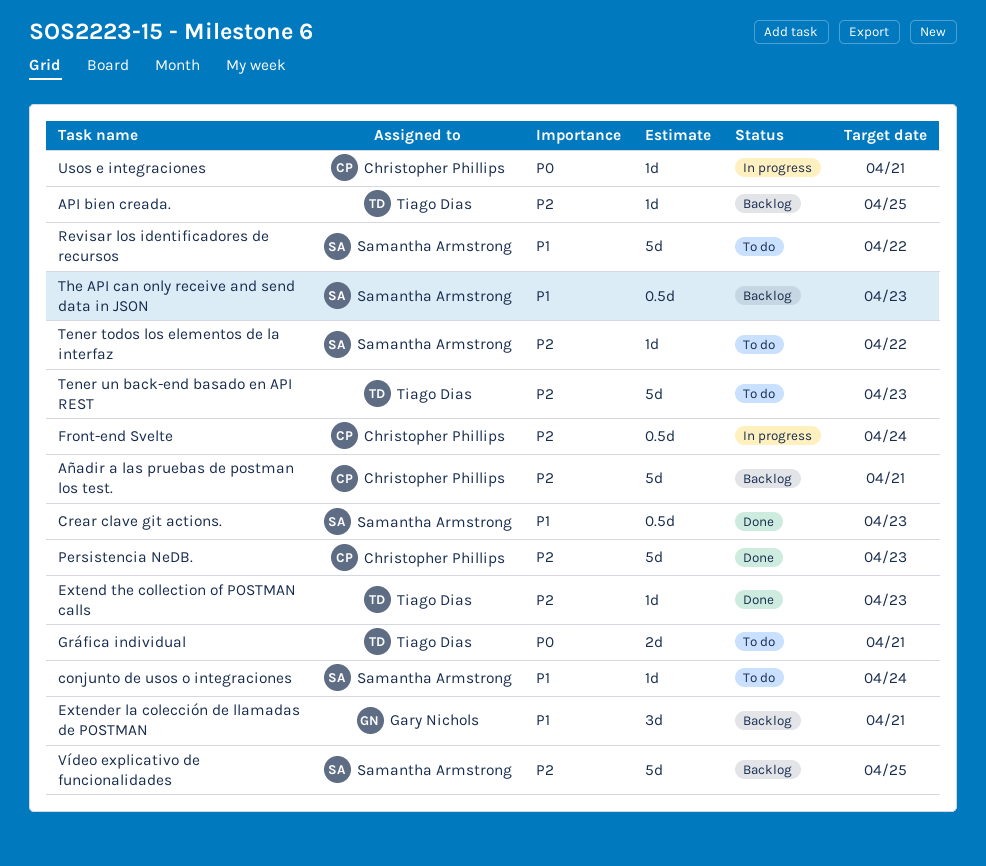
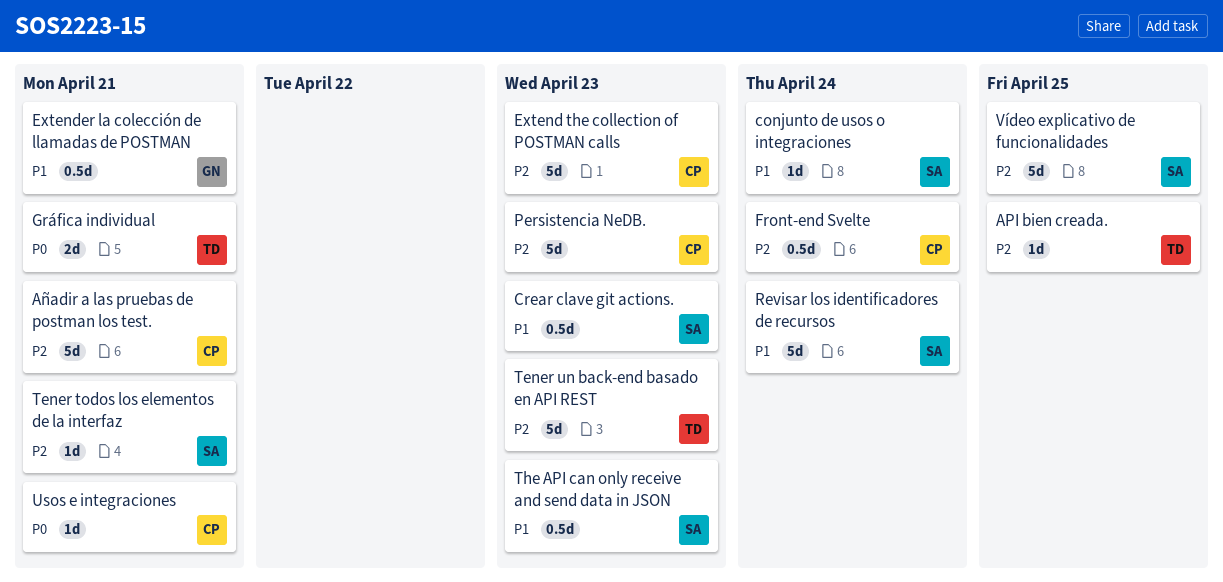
Extend the collection of POSTMAN calls, owner: Tiago Dias -> Christopher Phillips
Extend the collection of POSTMAN calls, estimate: 1d -> 5d
Extender la colección de llamadas de POSTMAN, estimate: 3d -> 0.5d
Revisar los identificadores de recursos, due: Apr 22 -> Apr 24
Tener todos los elementos de la interfaz, due: Apr 22 -> Apr 21

